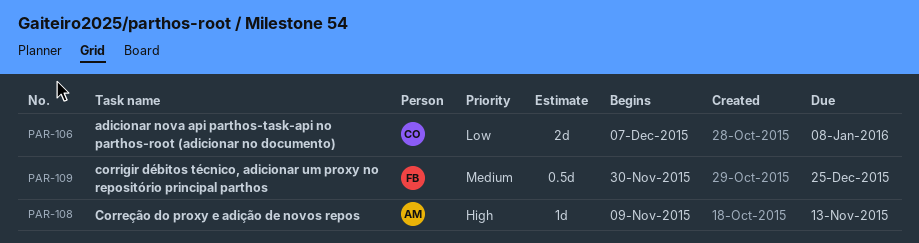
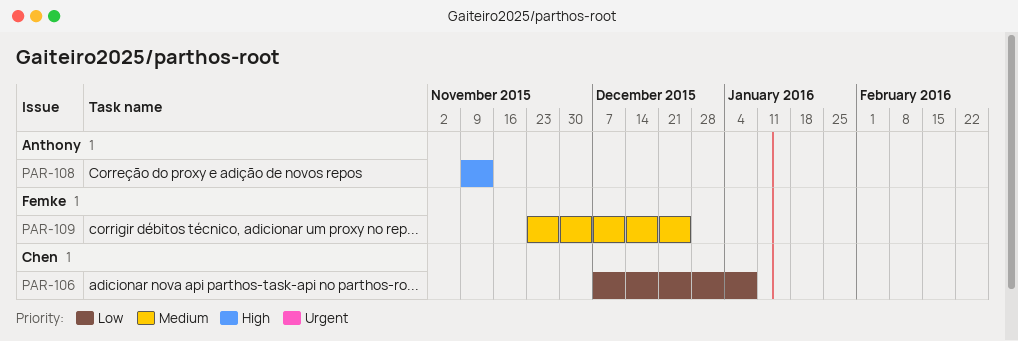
PAR-109, start: Nov 30 -> Nov 23

